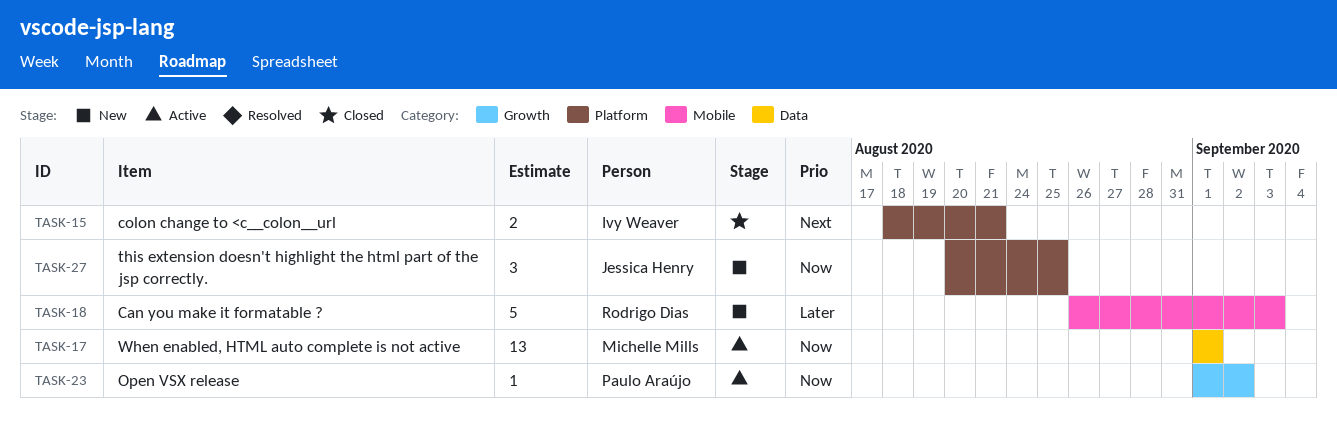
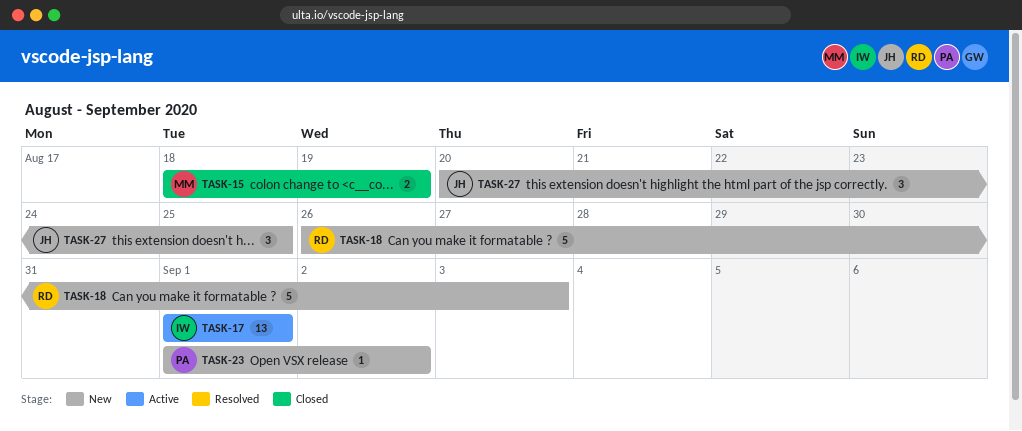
TASK-15, owner: Ivy Weaver -> Michelle Mills
TASK-15, due: Aug 21 -> Aug 19
TASK-17, owner: Michelle Mills -> Ivy Weaver
TASK-23, status: Active -> New

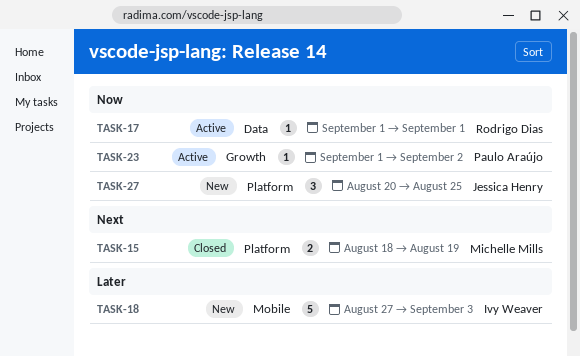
TASK-17, owner: Ivy Weaver -> Rodrigo Dias
TASK-17, estimate: 13 -> 1
TASK-18, owner: Rodrigo Dias -> Ivy Weaver
TASK-18, start: Aug 26 -> Aug 27
TASK-23, status: New -> Active

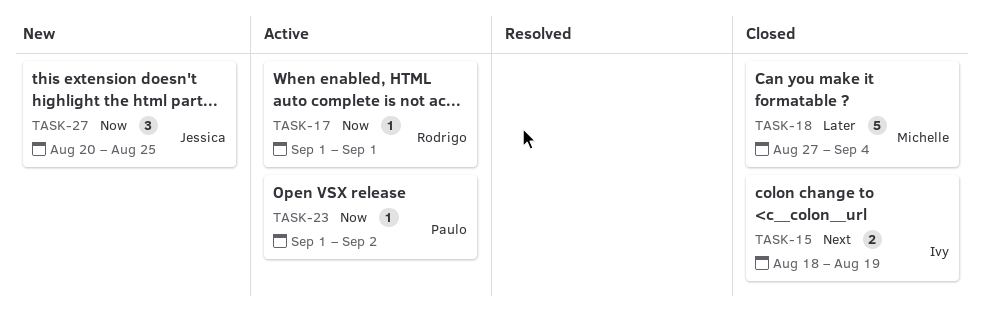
TASK-15, owner: Michelle Mills -> Ivy Weaver
TASK-18, status: New -> Closed
TASK-18, owner: Ivy Weaver -> Michelle Mills
TASK-18, due: Sep 3 -> Sep 4

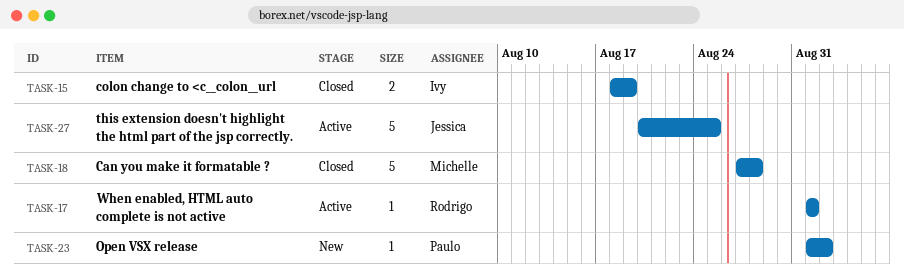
TASK-18, due: Sep 4 -> Aug 28
TASK-23, status: Active -> New
TASK-27, status: New -> Active
TASK-27, estimate: 3 -> 5

